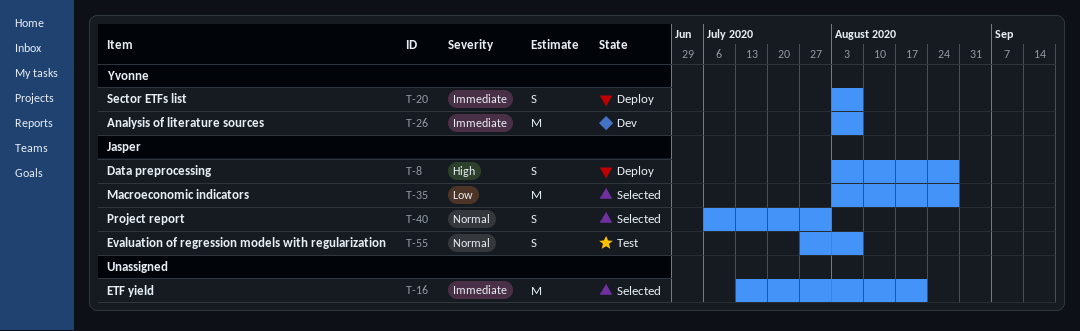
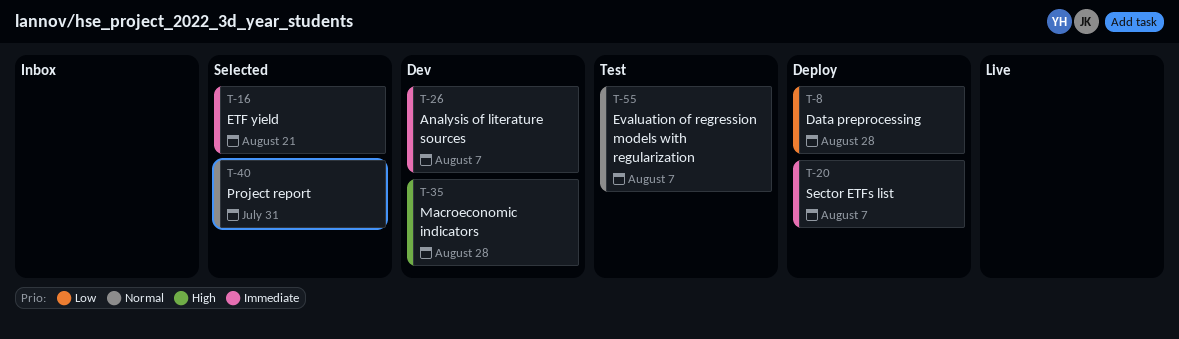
T-8, priority: High -> Low
T-35, status: Selected -> Dev
T-35, priority: Low -> High

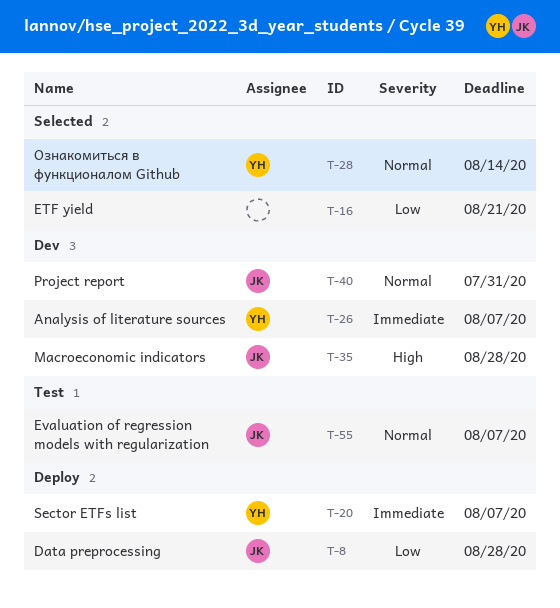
T-16, priority: Immediate -> Low
T-28: none -> present
T-40, status: Selected -> Dev

